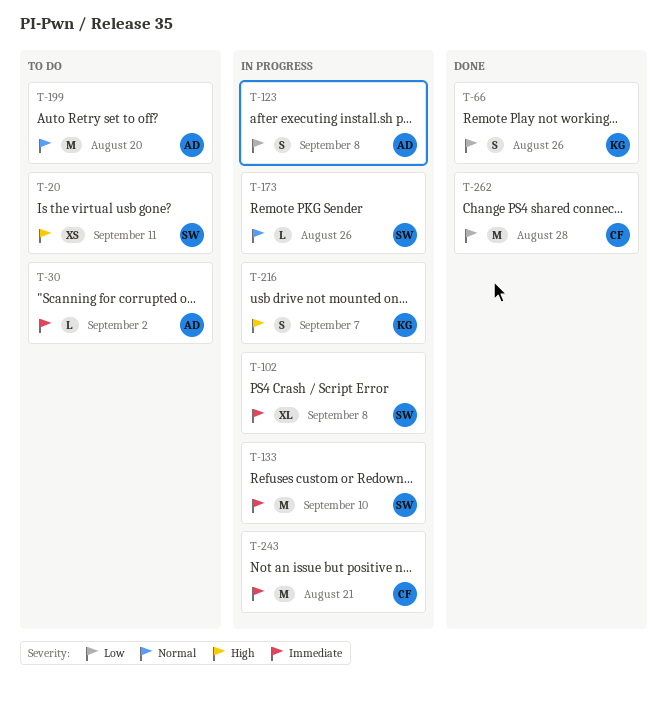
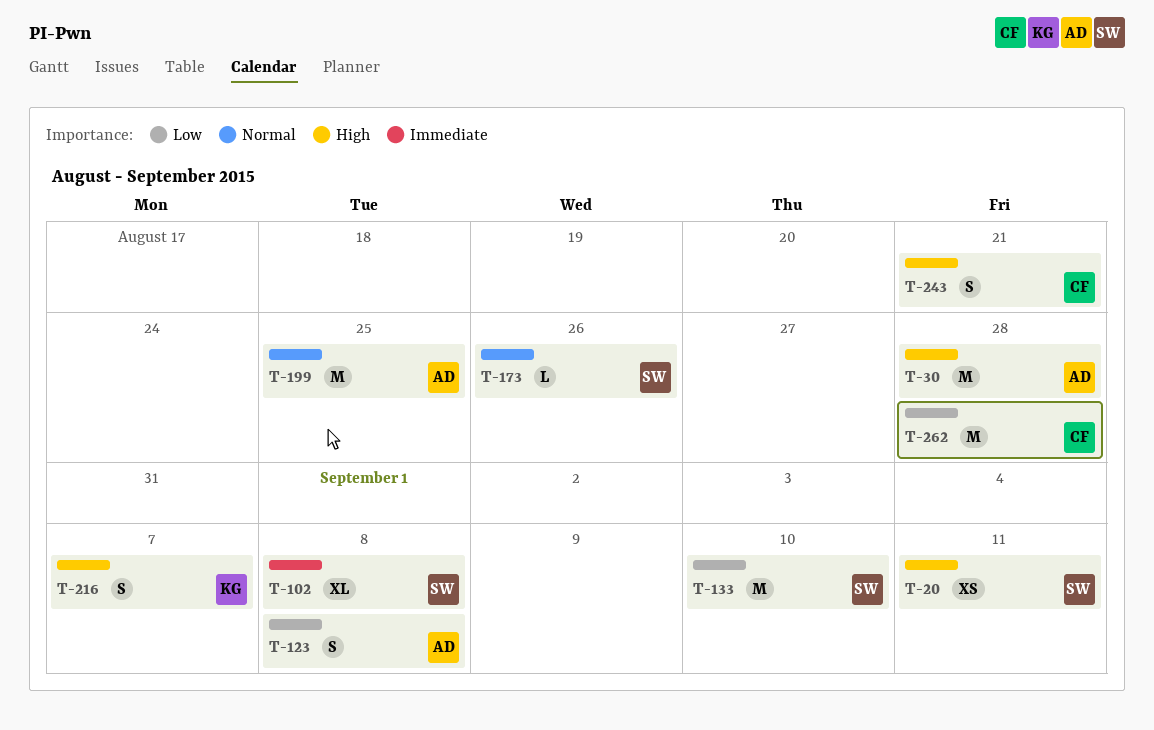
T-30, priority: Immediate -> High
T-30, estimate: L -> M
T-30, due: Sep 2 -> Aug 28
T-66: present -> none
T-133, priority: Immediate -> Low
T-199, due: Aug 20 -> Aug 25
T-243, priority: Immediate -> High
T-243, estimate: M -> S

